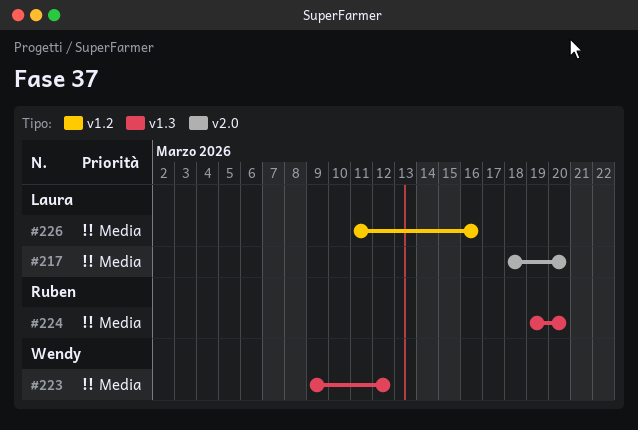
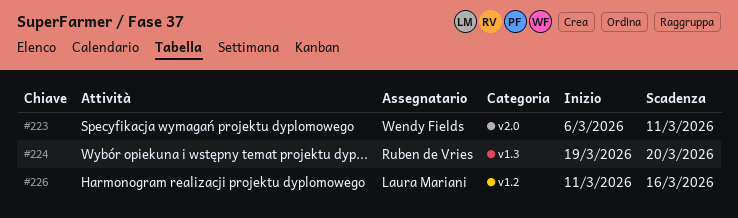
#217: present -> none
#223, label: v1.3 -> v2.0
#223, start: Mar 9 -> Mar 6
#223, due: Mar 12 -> Mar 11

